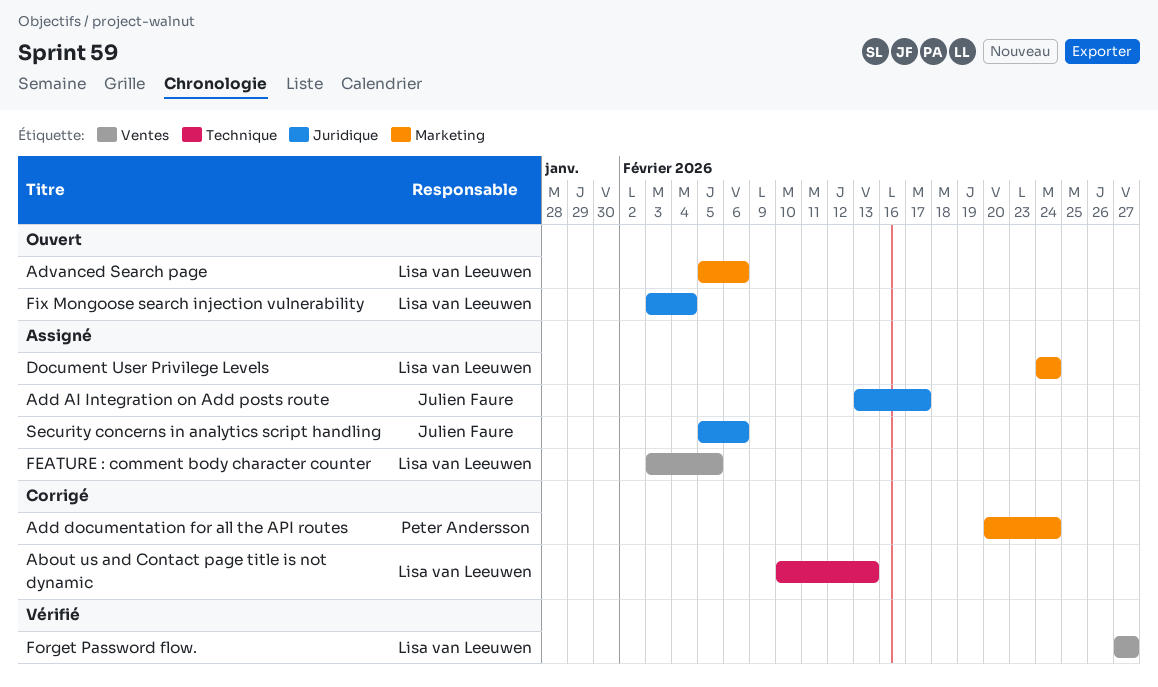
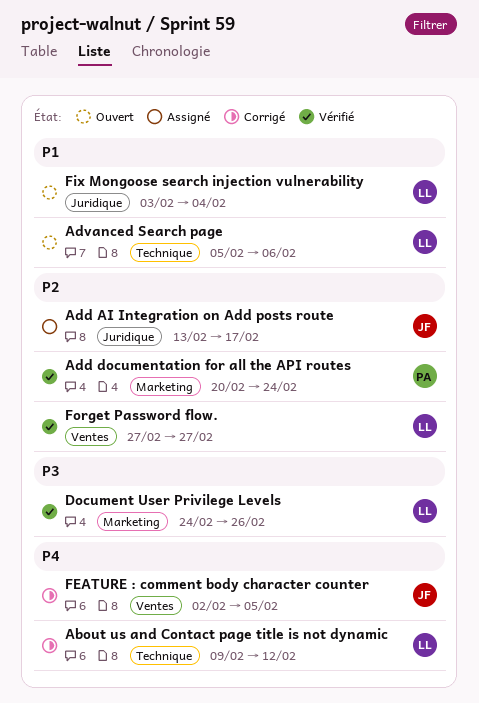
About us and Contact page title is not dynamic, start: Feb 10 -> Feb 9
About us and Contact page title is not dynamic, due: Feb 13 -> Feb 12
Add documentation for all the API routes, status: Corrigé -> Vérifié
Advanced Search page, label: Marketing -> Technique
Document User Privilege Levels, status: Assigné -> Vérifié
Document User Privilege Levels, due: Feb 24 -> Feb 26
FEATURE : comment body character counter, status: Assigné -> Corrigé
FEATURE : comment body character counter, owner: Lisa van Leeuwen -> Julien Faure
FEATURE : comment body character counter, start: Feb 3 -> Feb 2
Security concerns in analytics script handling: present -> none

